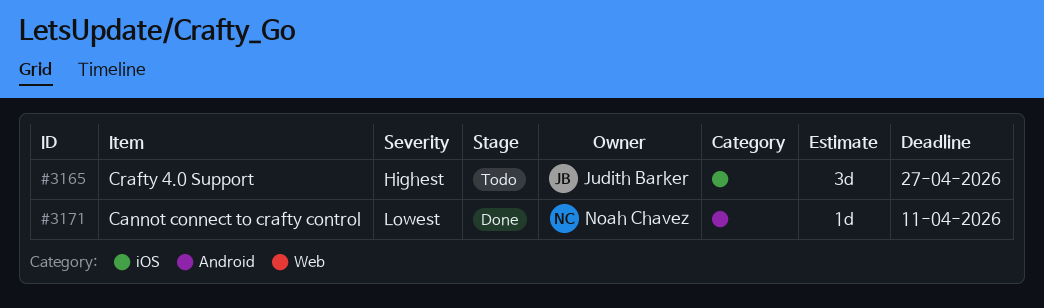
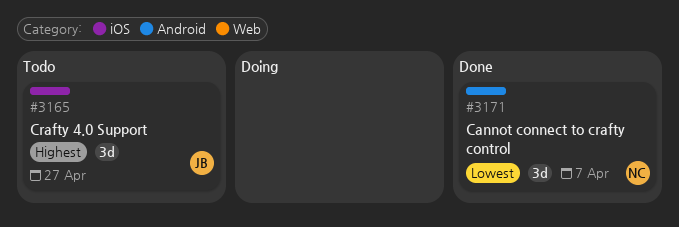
#3171, estimate: 1d -> 3d
#3171, due: Apr 11 -> Apr 7

